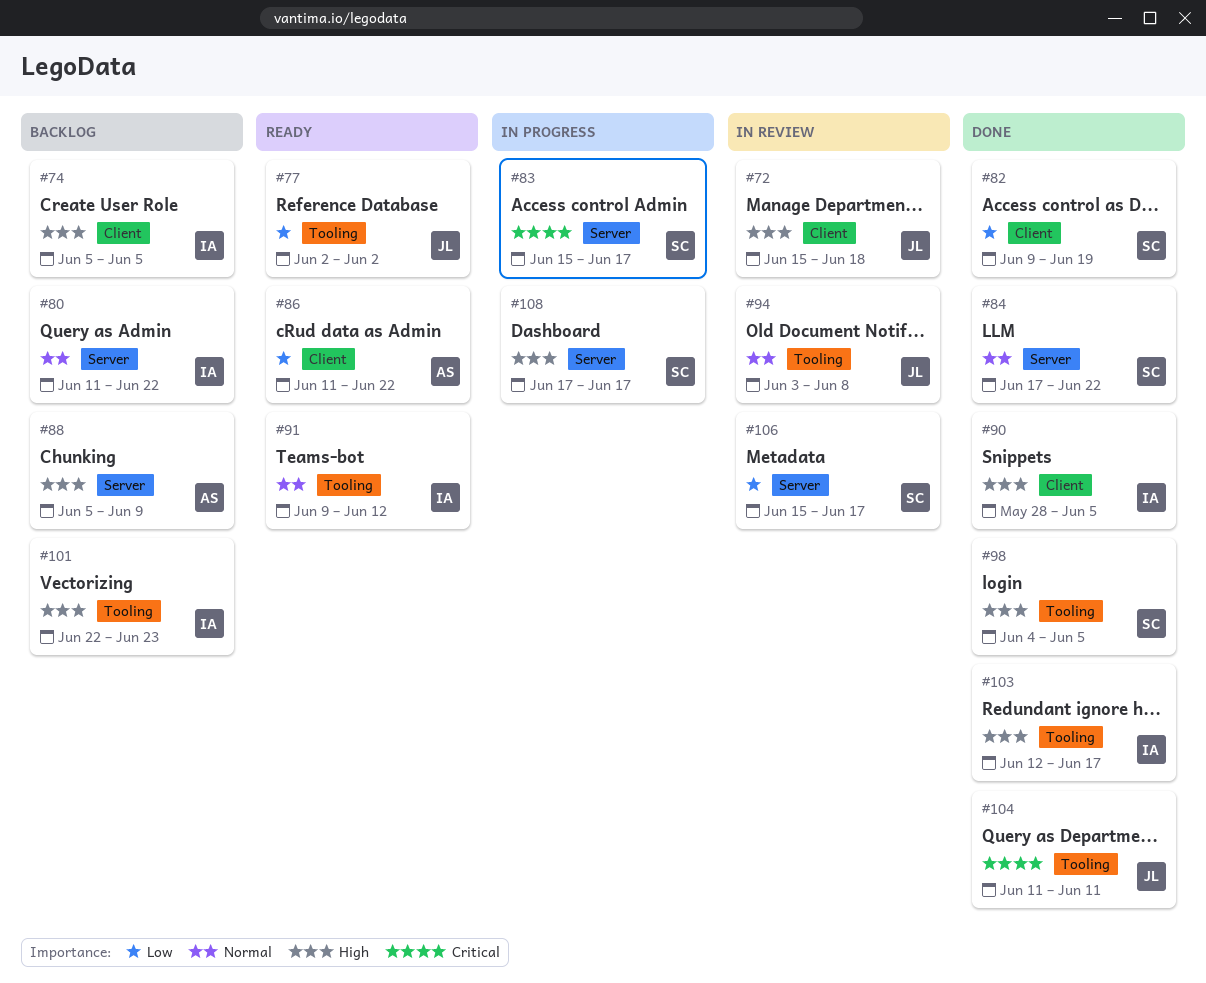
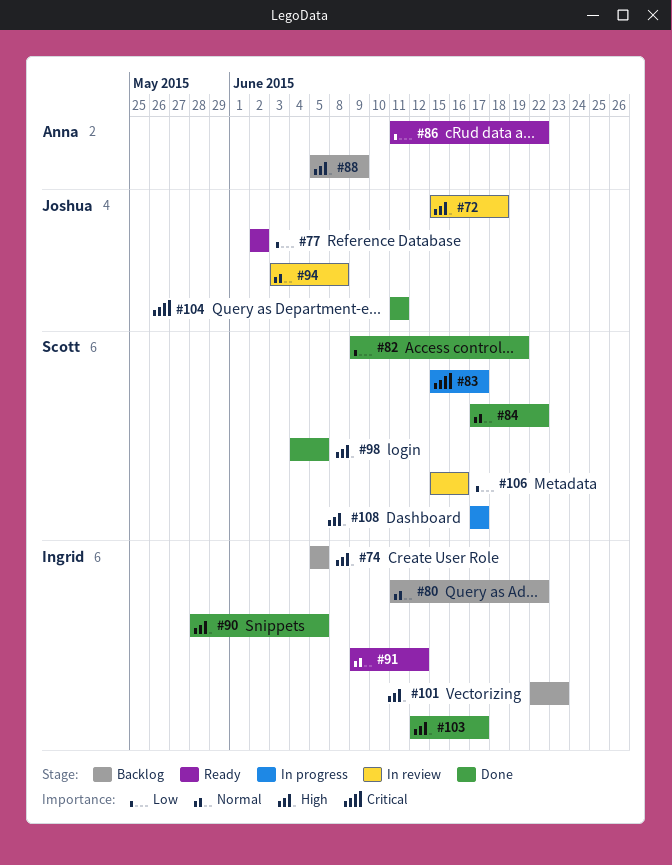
#106, due: Jun 17 -> Jun 16

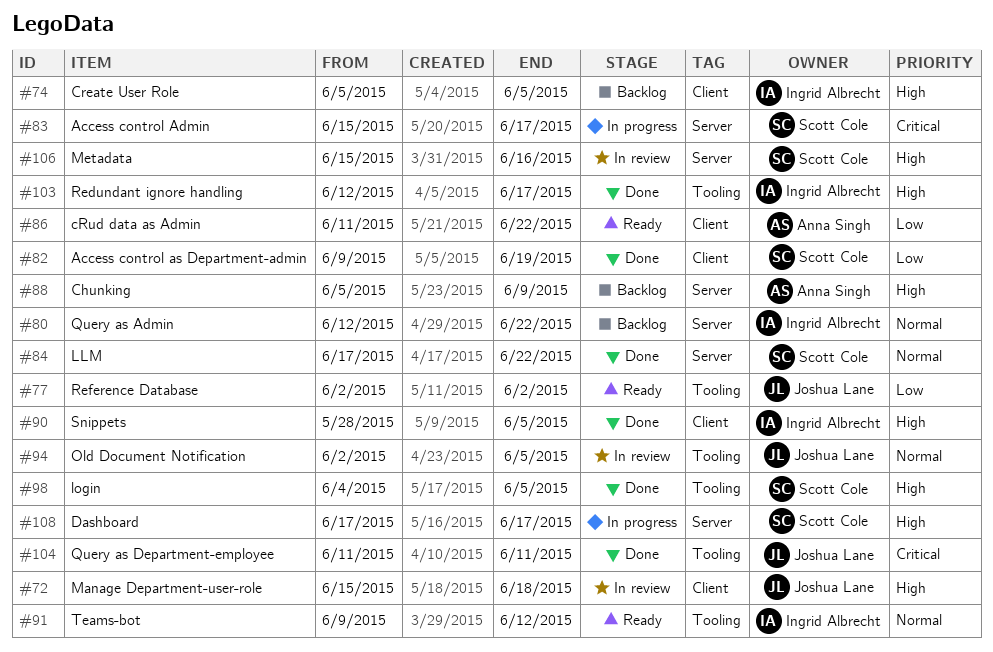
#80, start: Jun 11 -> Jun 12
#94, start: Jun 3 -> Jun 2
#94, due: Jun 8 -> Jun 5
#101: present -> none
#106, priority: Low -> High

